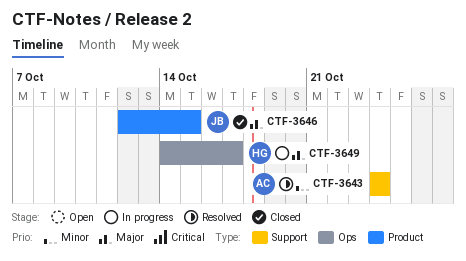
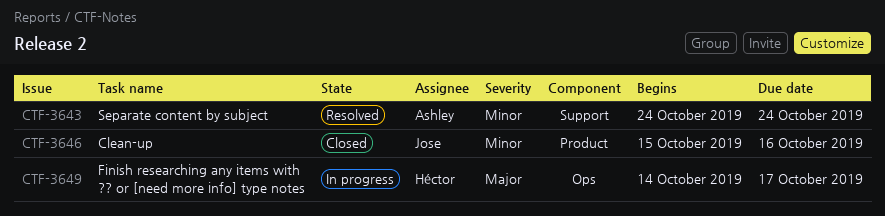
CTF-3646, priority: Major -> Minor
CTF-3646, start: Oct 12 -> Oct 15
CTF-3646, due: Oct 15 -> Oct 16

